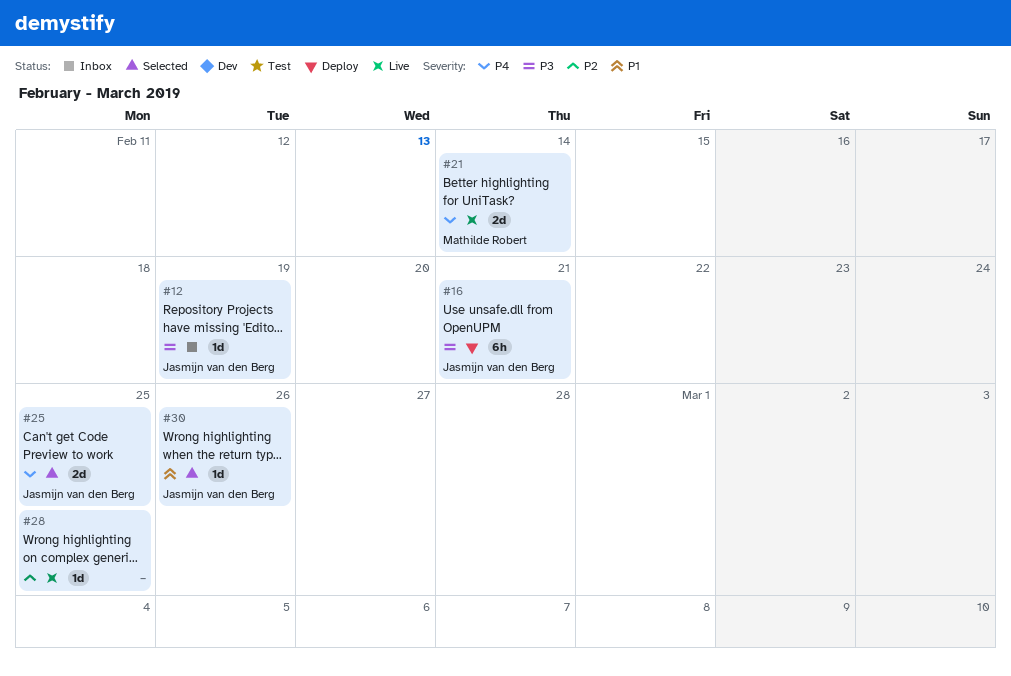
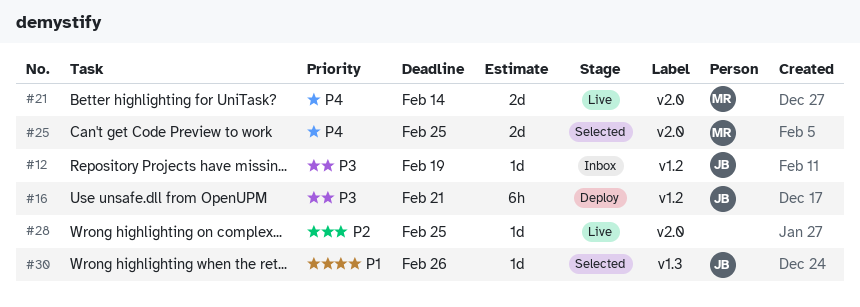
#25, owner: Jasmijn van den Berg -> Mathilde Robert

